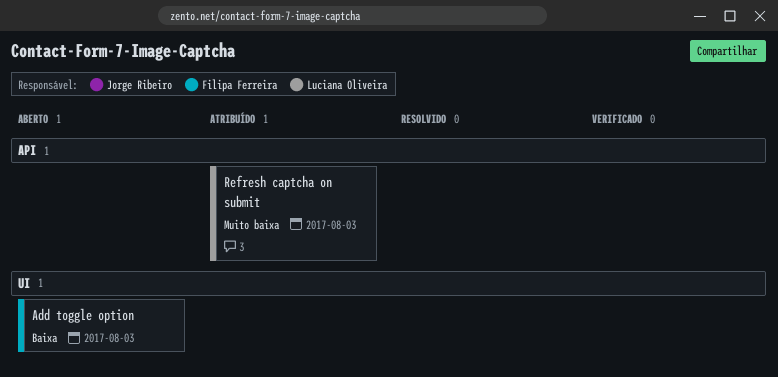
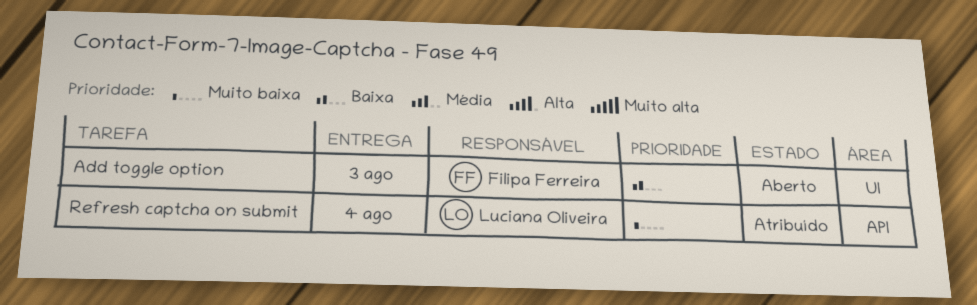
Refresh captcha on submit, due: Aug 3 -> Aug 4

